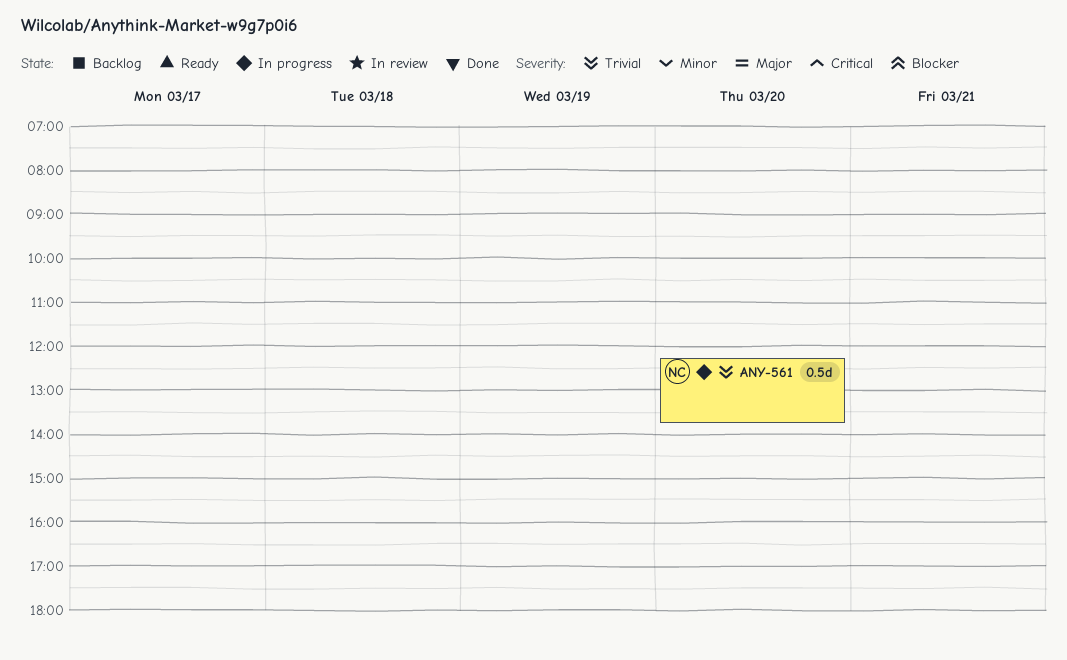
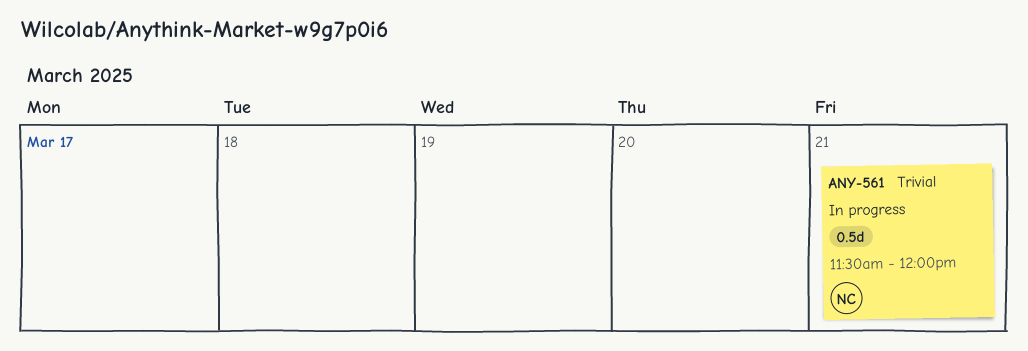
ANY-561, day: Mar 20 -> Mar 21
ANY-561, begins: 12:15 -> 11:30
ANY-561, ends: 13:45 -> 12:00

